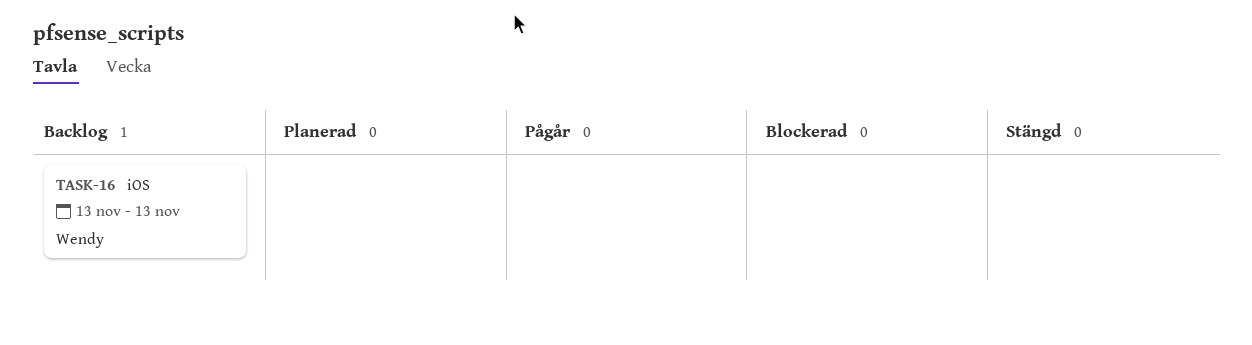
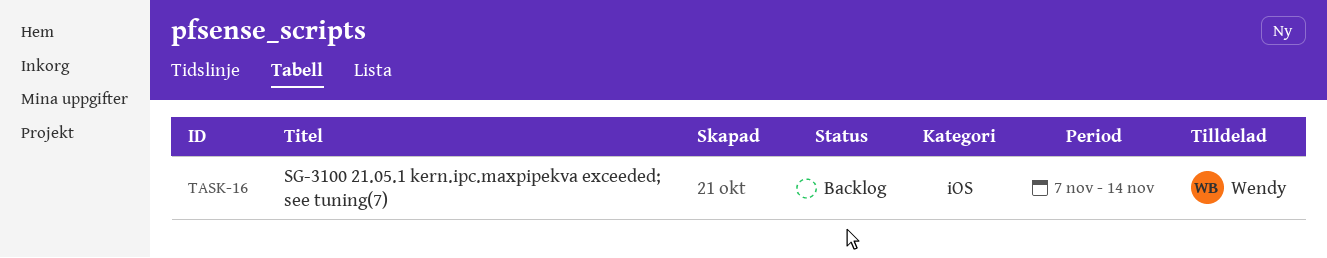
TASK-16, start: Nov 13 -> Nov 7
TASK-16, due: Nov 13 -> Nov 14

